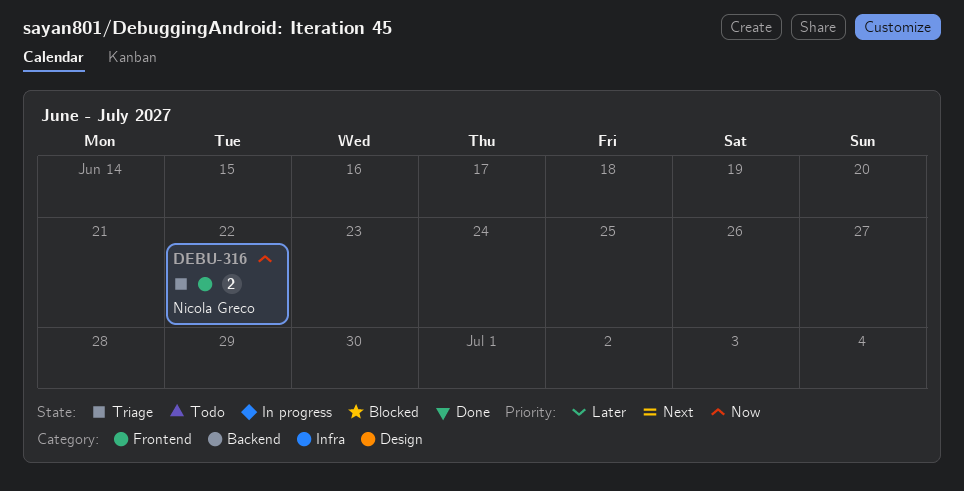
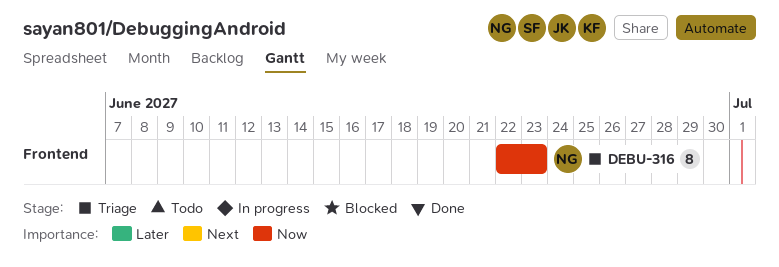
DEBU-316, estimate: 2 -> 8
DEBU-316, due: Jun 22 -> Jun 23

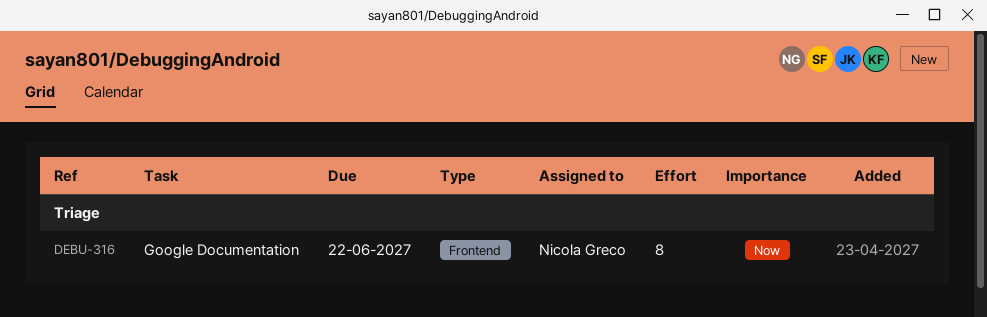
DEBU-316, due: Jun 23 -> Jun 22

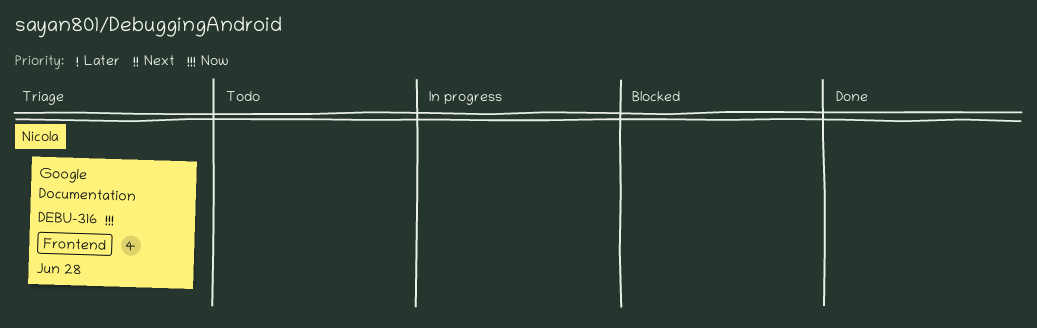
DEBU-316, estimate: 8 -> 4
DEBU-316, due: Jun 22 -> Jun 28

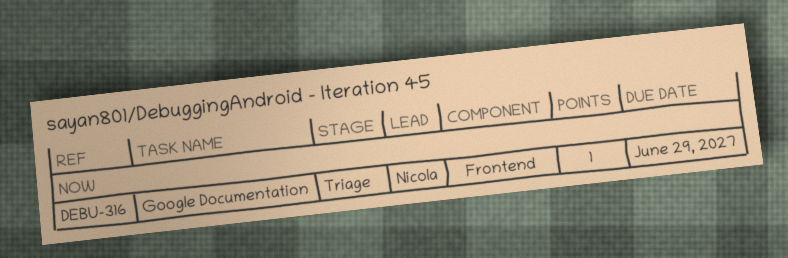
DEBU-316, estimate: 4 -> 1
DEBU-316, due: Jun 28 -> Jun 29

